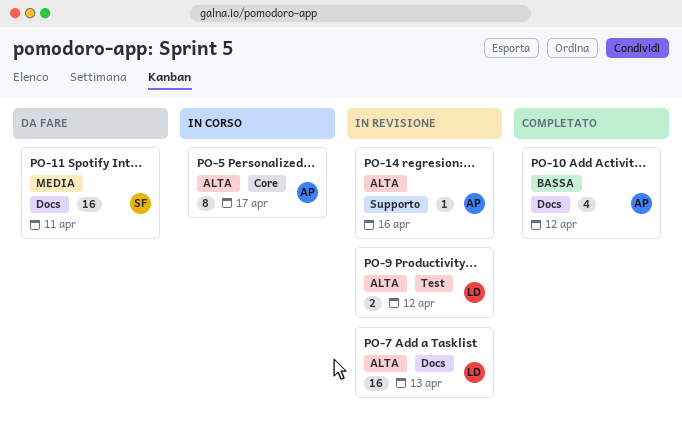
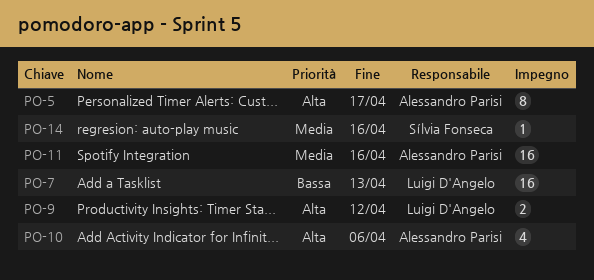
PO-7, priority: Alta -> Bassa
PO-10, priority: Bassa -> Alta
PO-10, due: Apr 12 -> Apr 6
PO-11, owner: Sílvia Fonseca -> Alessandro Parisi
PO-11, due: Apr 11 -> Apr 16
PO-14, owner: Alessandro Parisi -> Sílvia Fonseca
PO-14, priority: Alta -> Media

